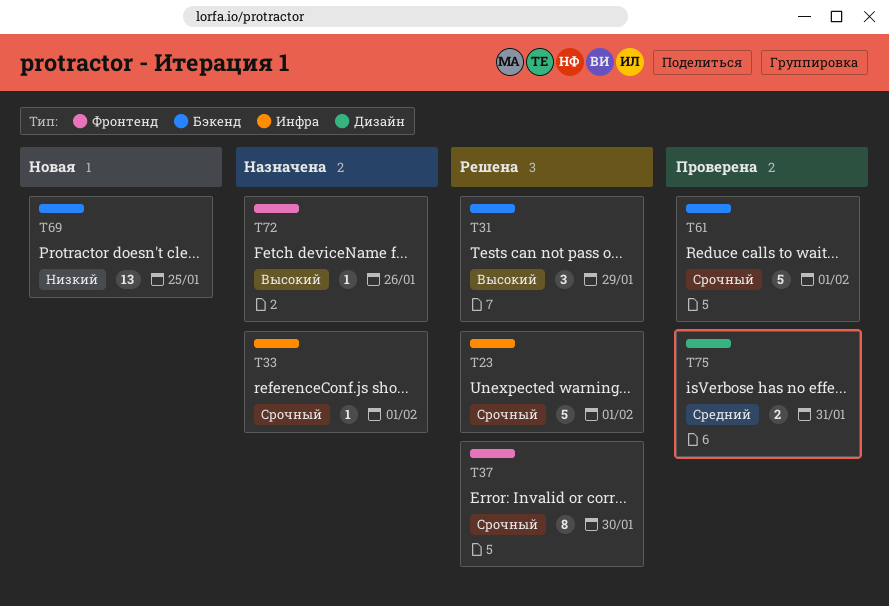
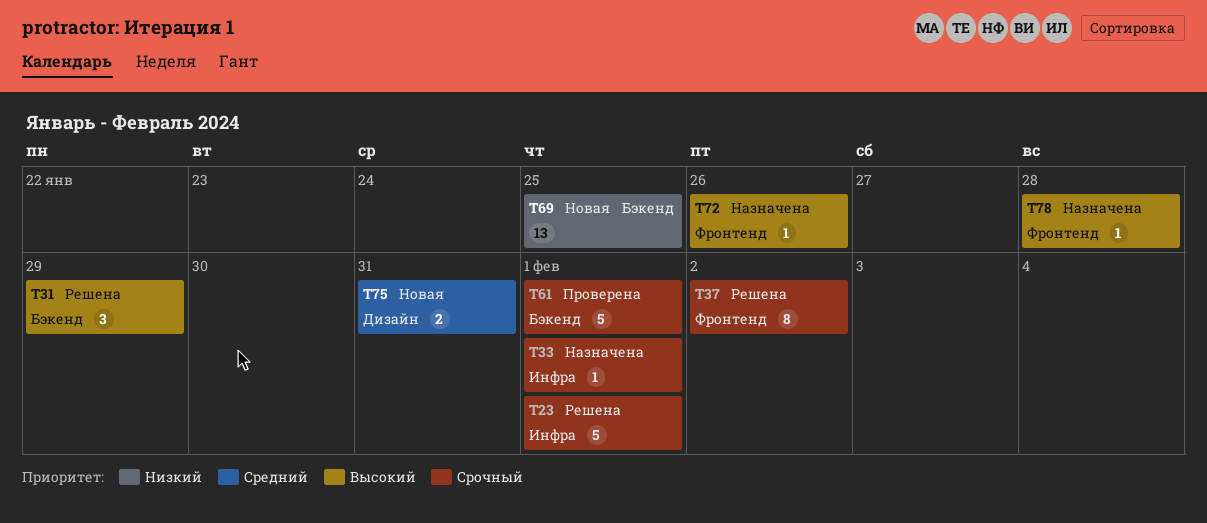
T37, due: Jan 30 -> Feb 2
T75, status: Проверена -> Новая
T78: none -> present

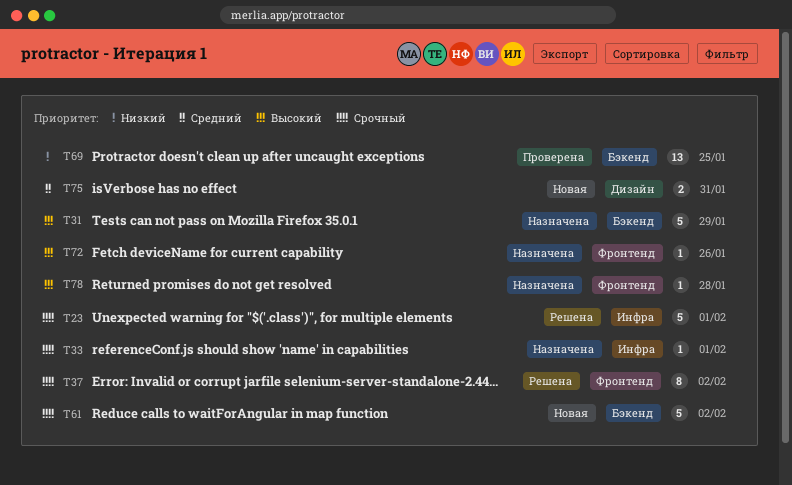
T31, status: Решена -> Назначена
T31, estimate: 3 -> 5
T61, status: Проверена -> Новая
T61, due: Feb 1 -> Feb 2
T69, status: Новая -> Проверена

